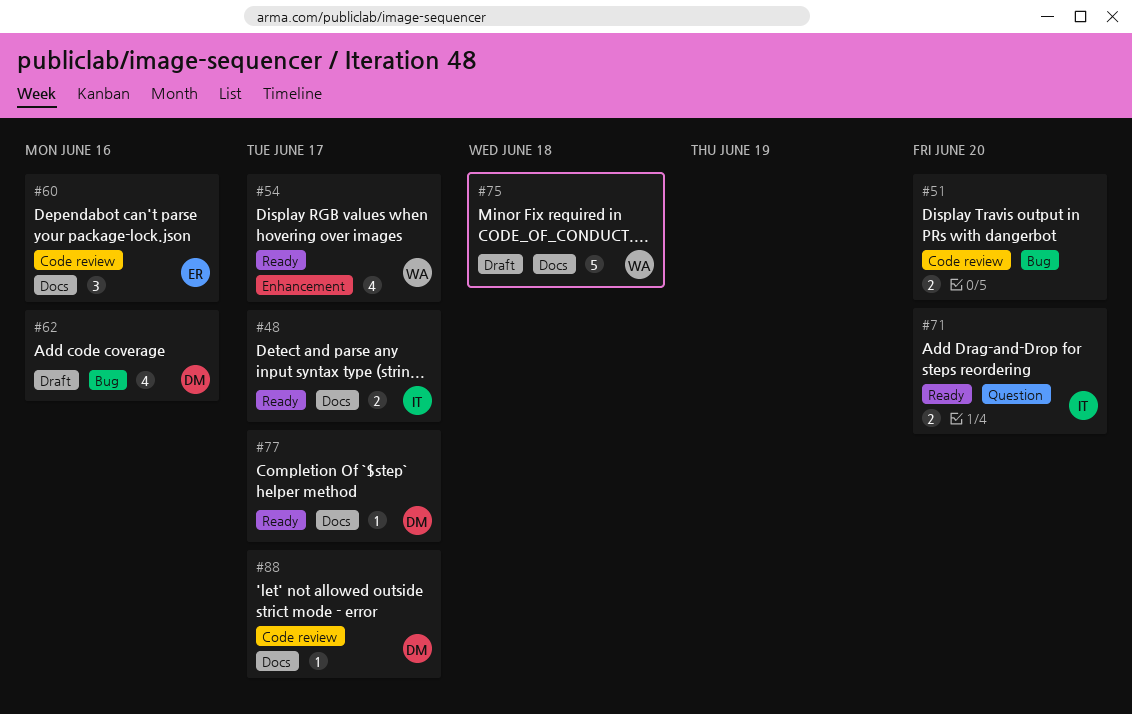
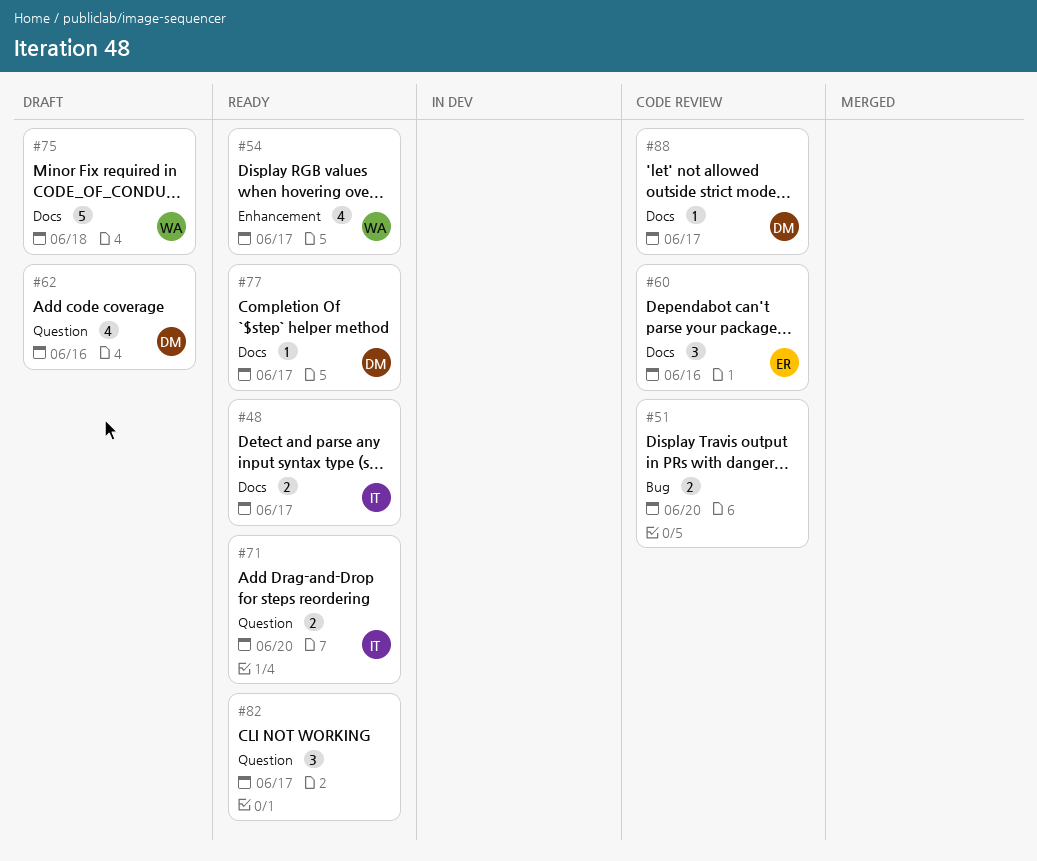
#62, label: Bug -> Question
#82: none -> present

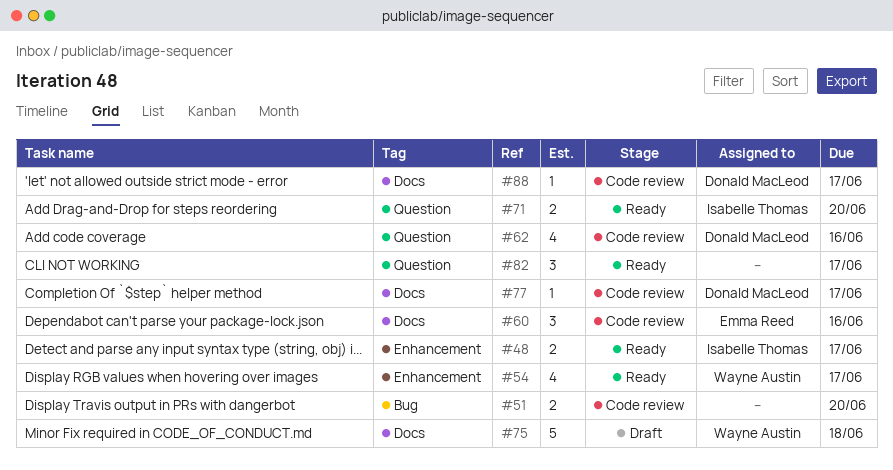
#48, label: Docs -> Enhancement
#62, status: Draft -> Code review
#77, status: Ready -> Code review

